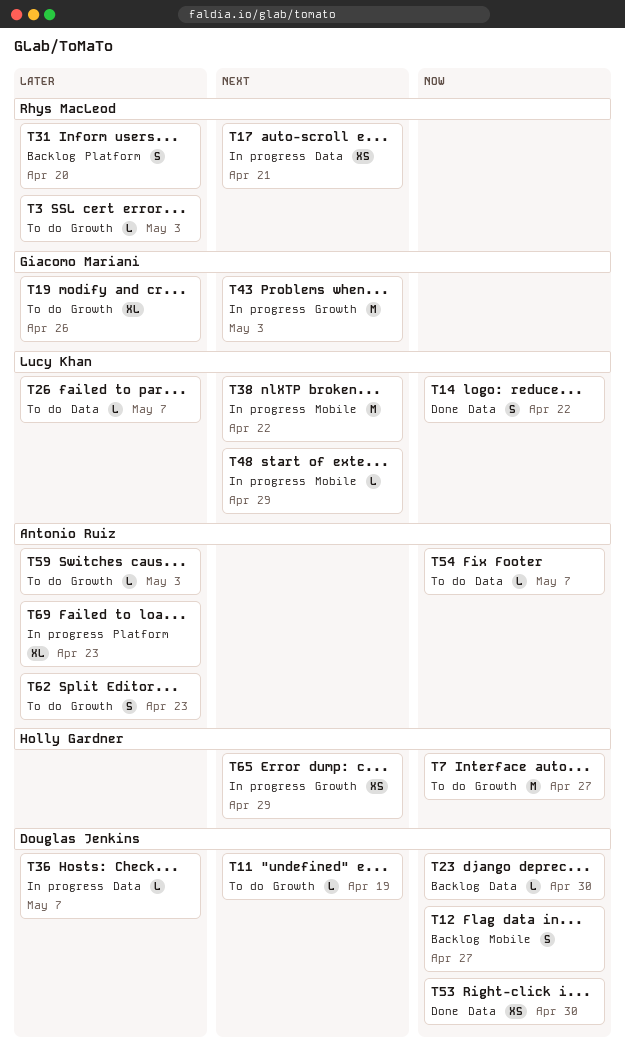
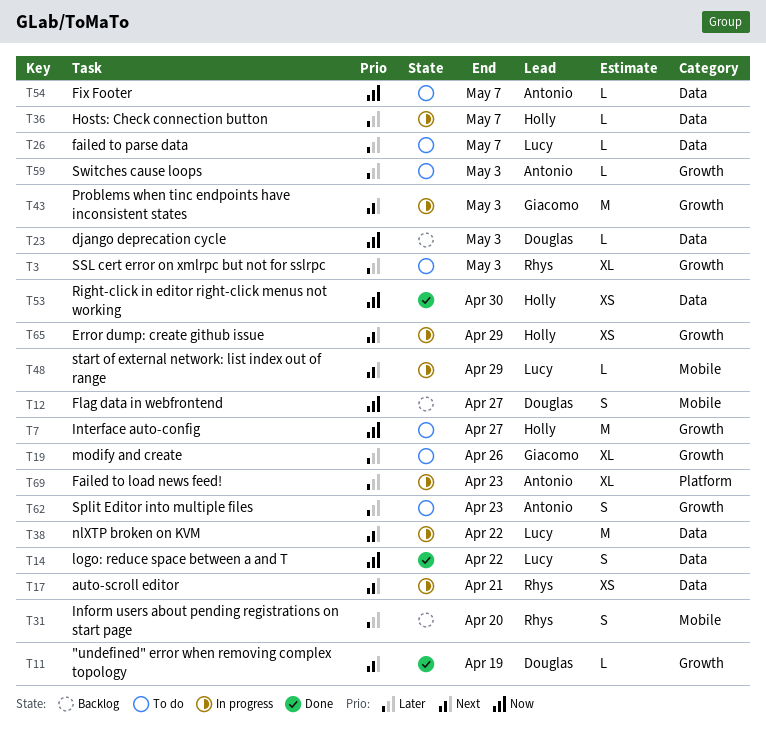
T3, estimate: L -> XL
T11, status: To do -> Done
T23, due: Apr 30 -> May 3
T31, label: Platform -> Mobile
T36, owner: Douglas Jenkins -> Holly Gardner
T38, label: Mobile -> Data
T53, owner: Douglas Jenkins -> Holly Gardner

